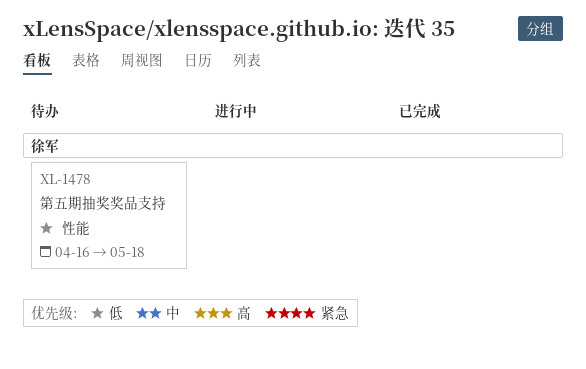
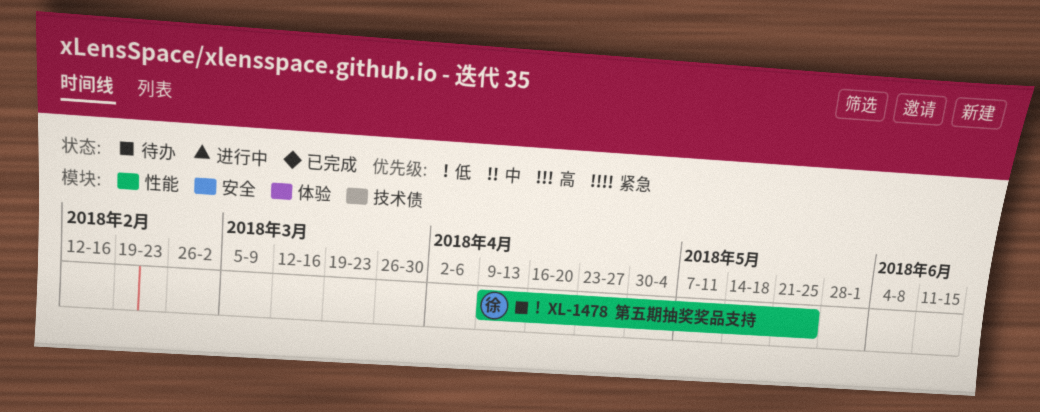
XL-1478, start: Apr 16 -> Apr 9
XL-1478, due: May 18 -> May 25

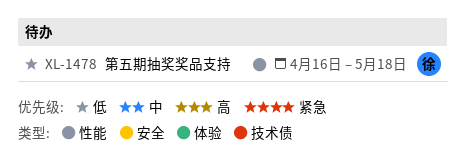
XL-1478, start: Apr 9 -> Apr 16
XL-1478, due: May 25 -> May 18

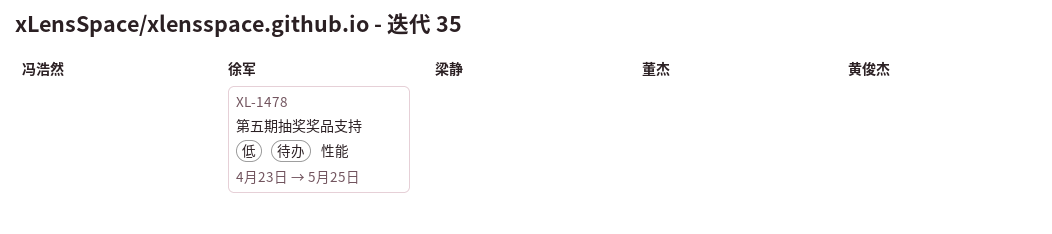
XL-1478, start: Apr 16 -> Apr 23
XL-1478, due: May 18 -> May 25

